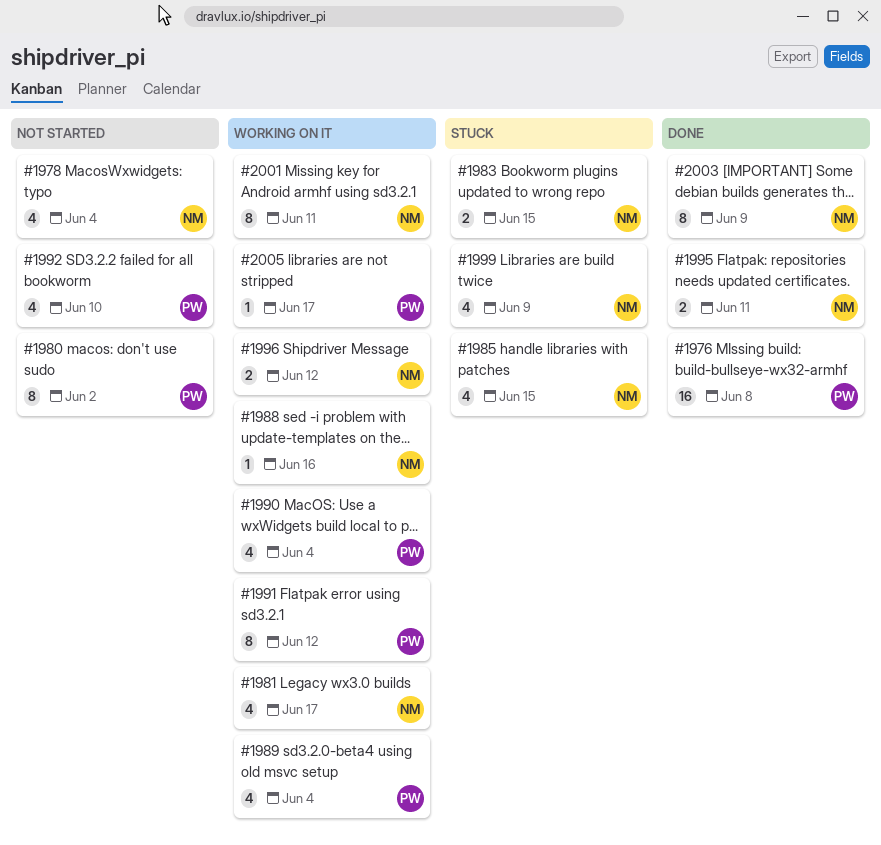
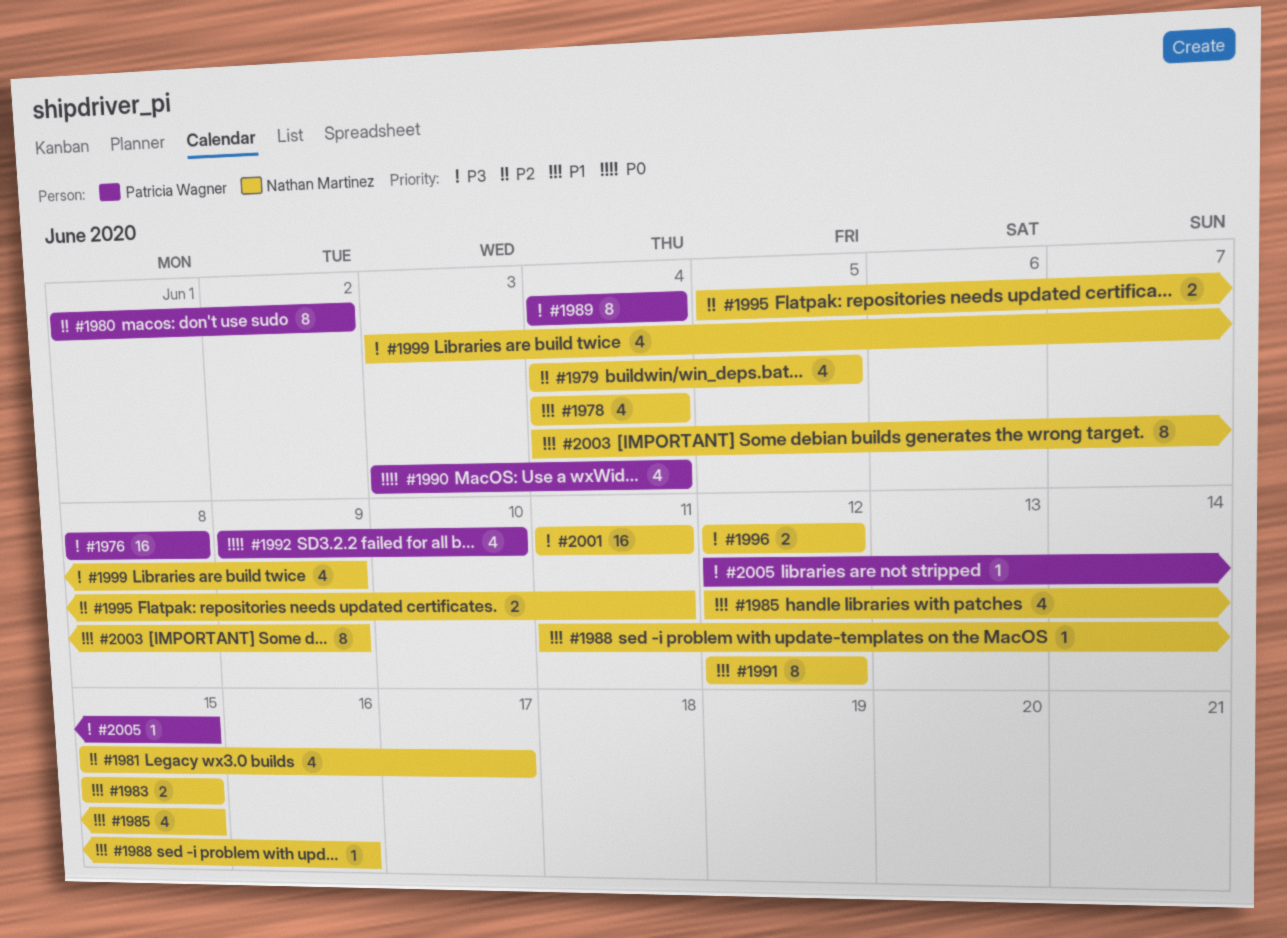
#1979: none -> present
#1989, estimate: 4 -> 8
#1991, owner: Patricia Wagner -> Nathan Martinez
#2001, estimate: 8 -> 16
#2005, due: Jun 17 -> Jun 15

